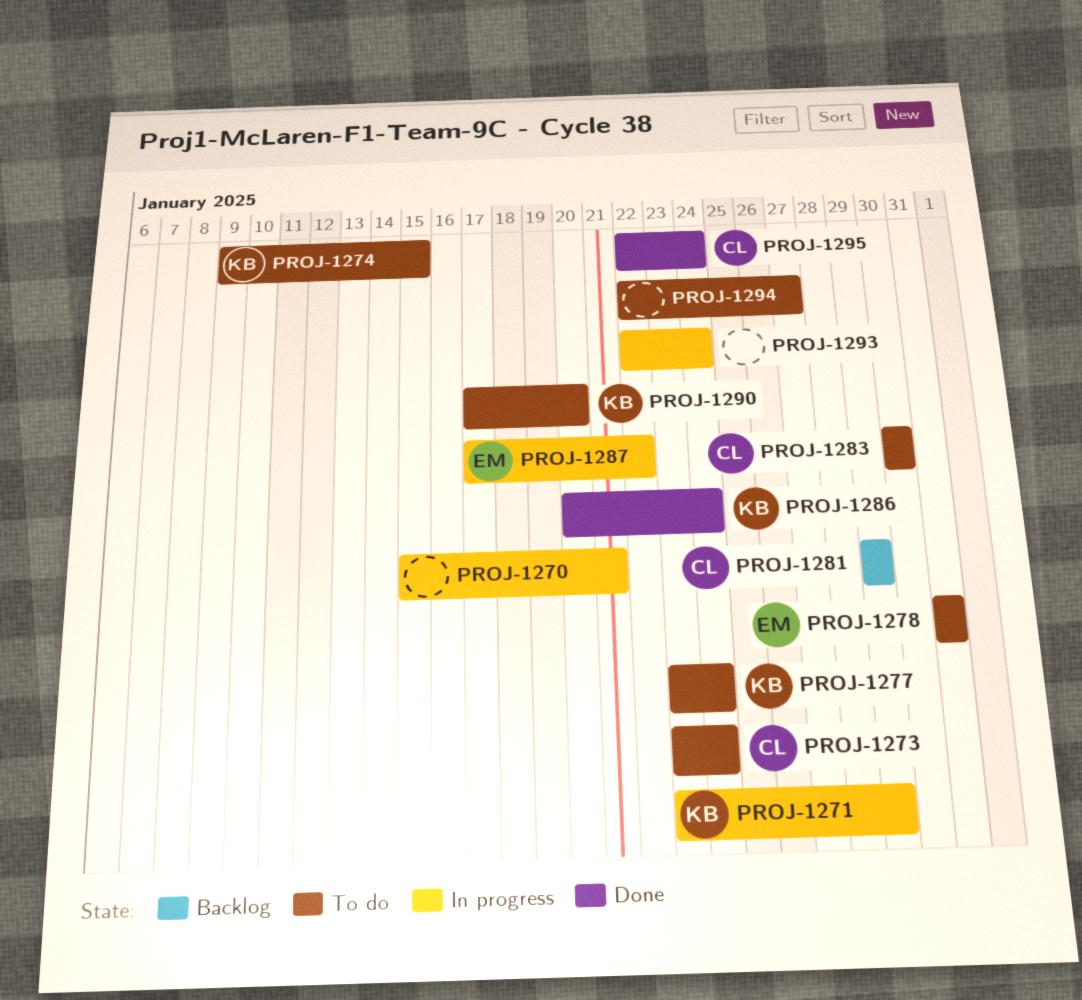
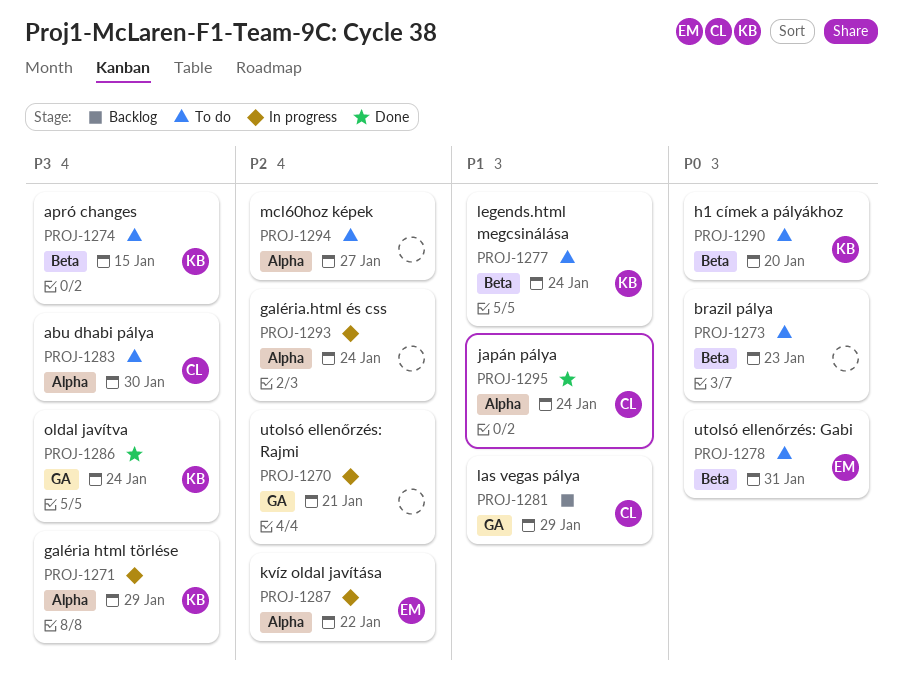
PROJ-1273, owner: CL -> none
PROJ-1273, due: Jan 24 -> Jan 23

